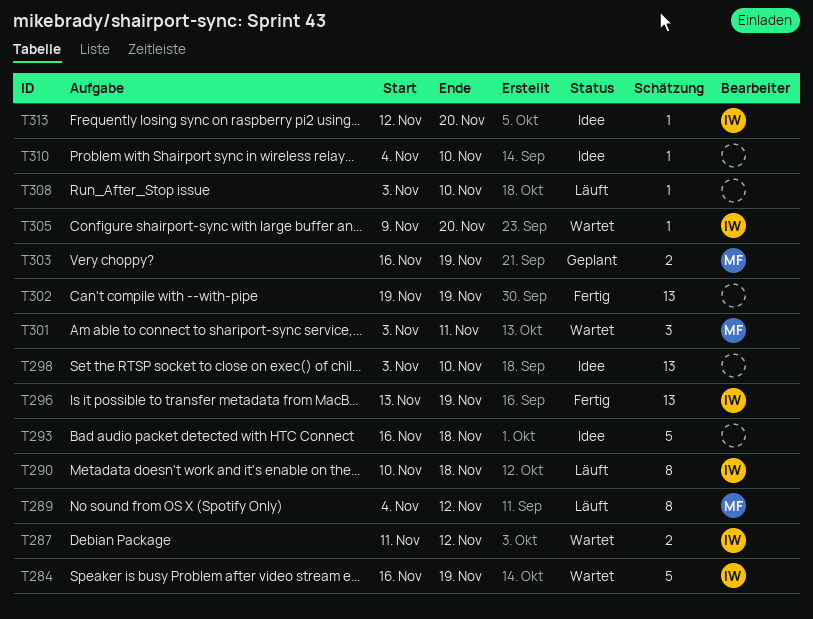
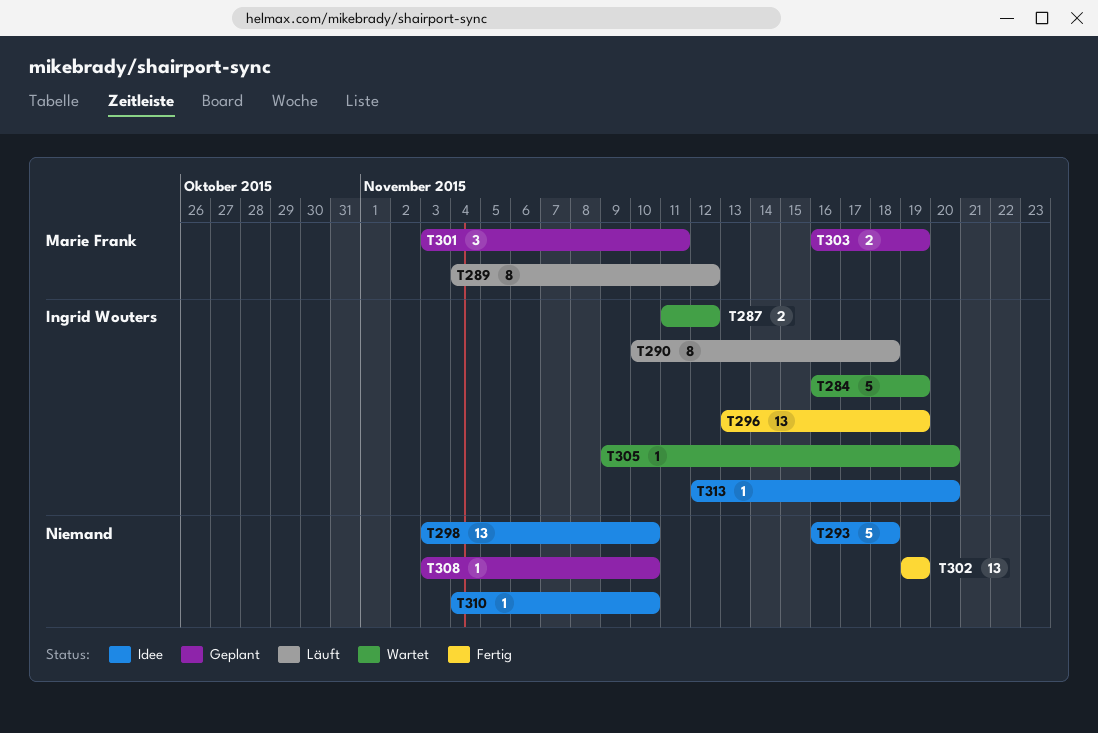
T301, status: Wartet -> Geplant
T308, status: Läuft -> Geplant

